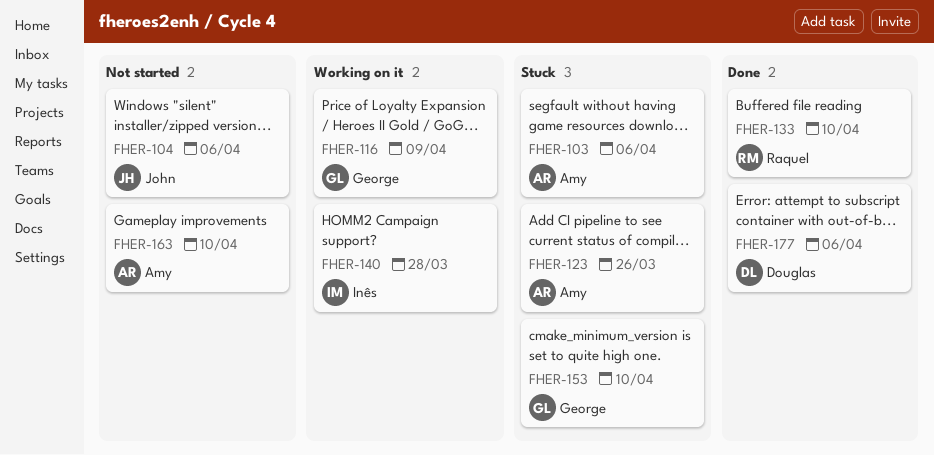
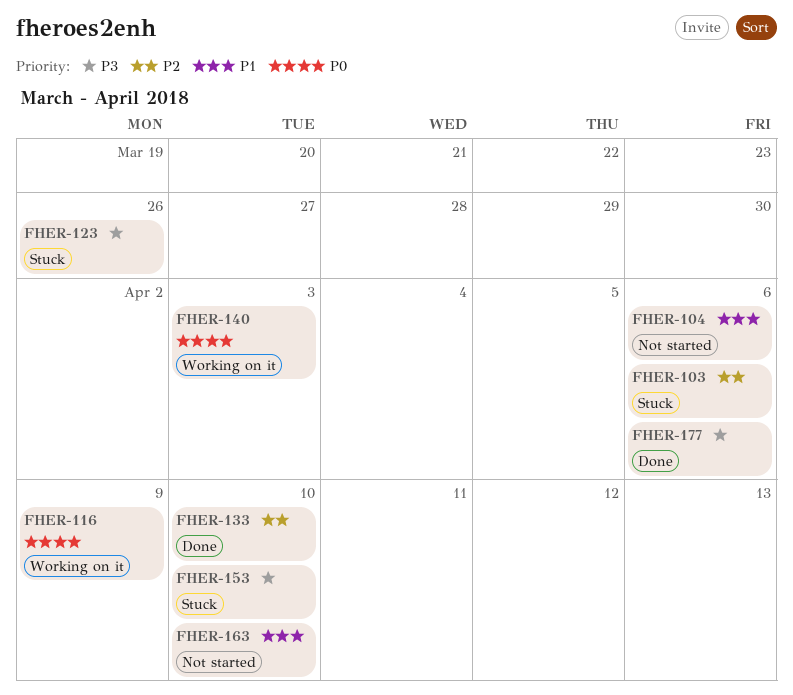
FHER-140, due: Mar 28 -> Apr 3

